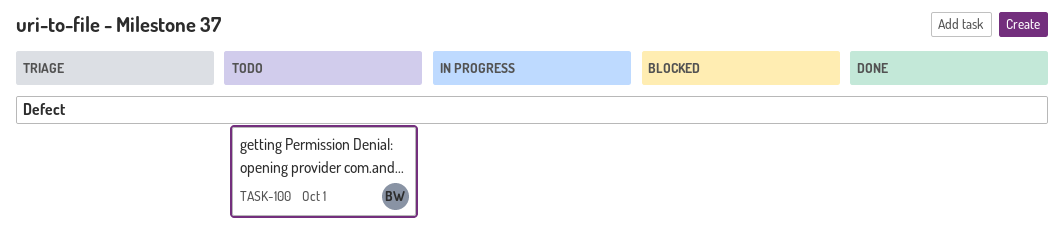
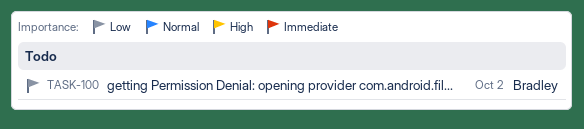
TASK-100, due: Oct 1 -> Oct 2

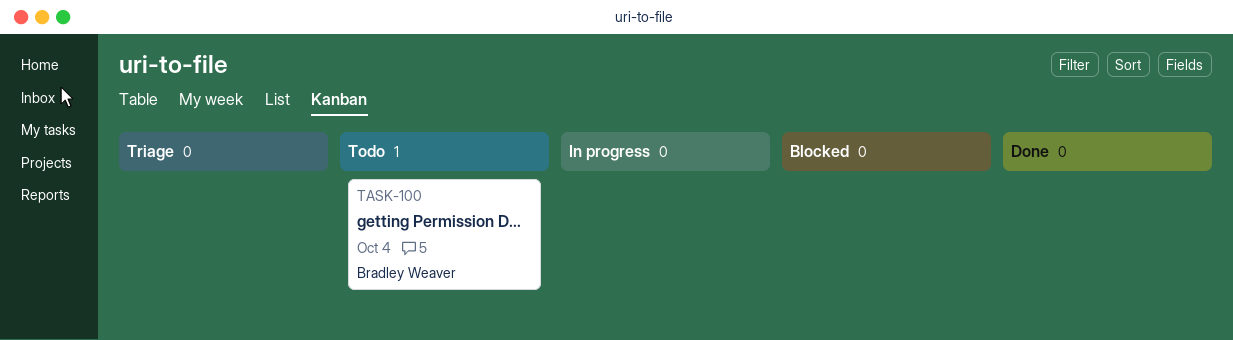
TASK-100, due: Oct 2 -> Oct 4

